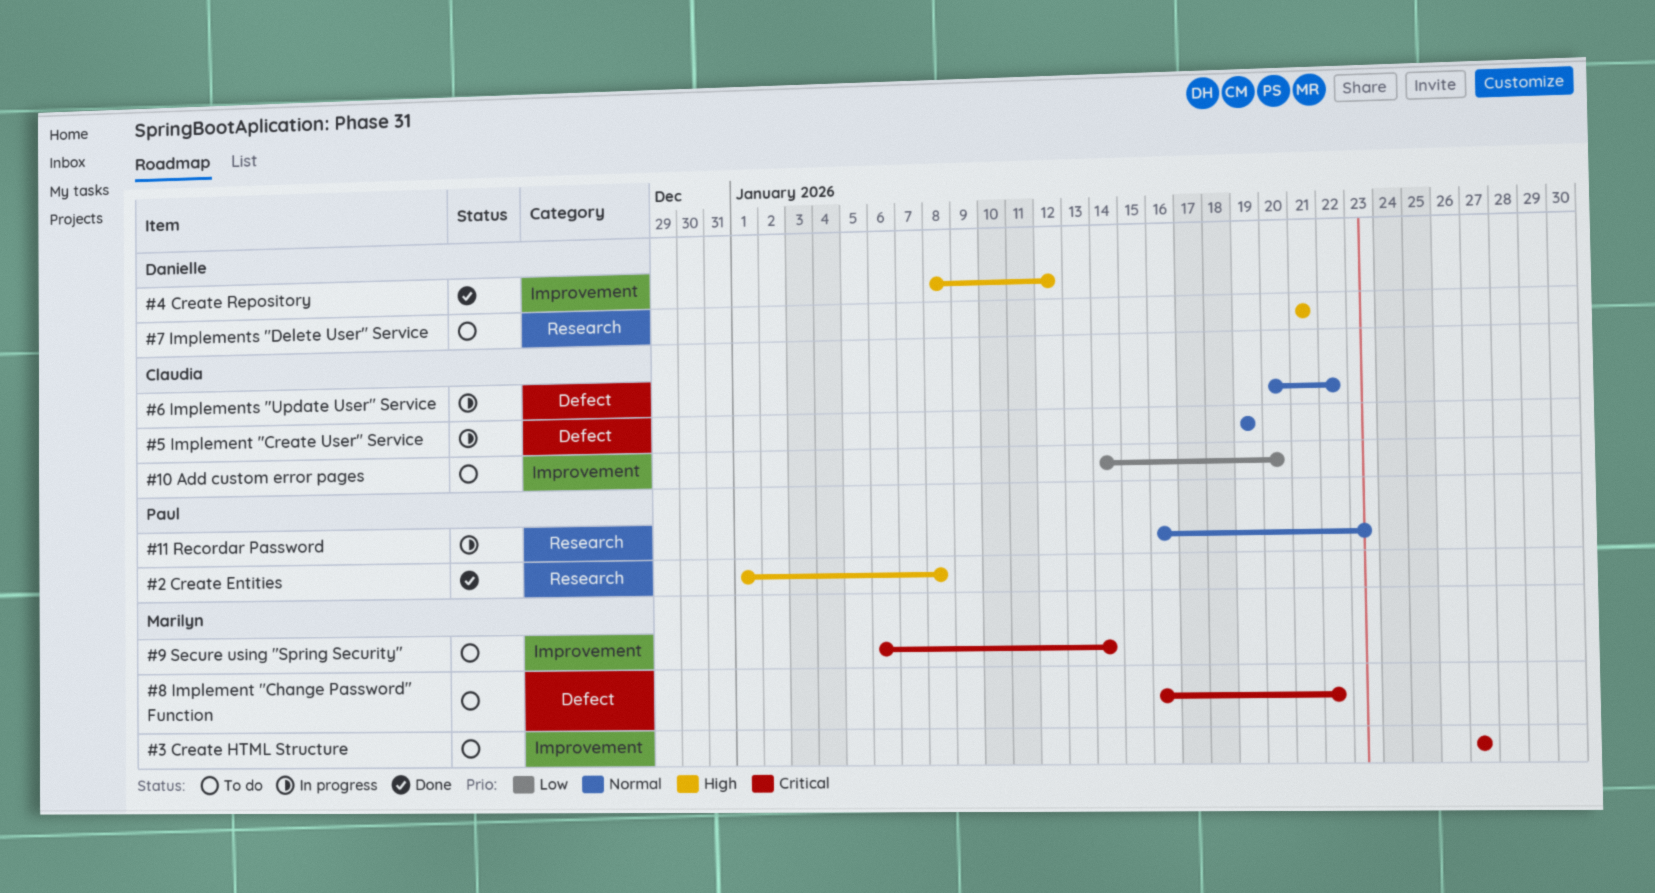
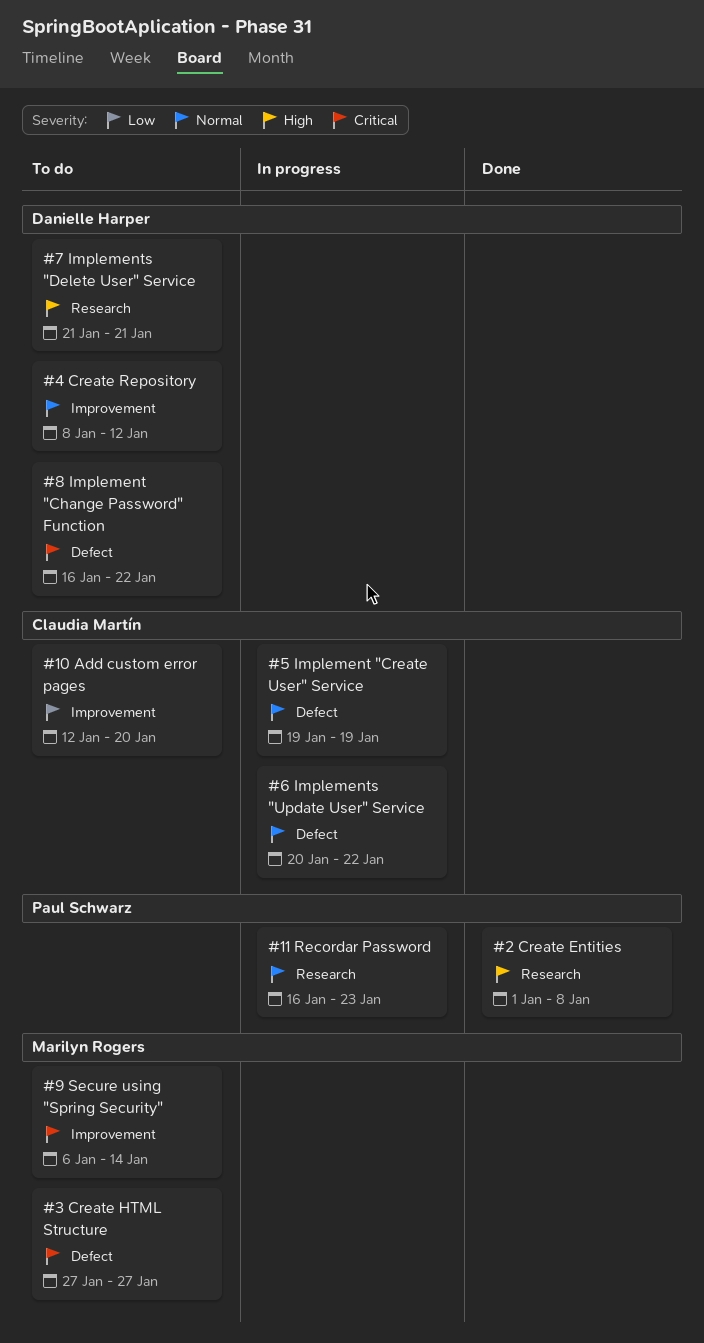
#10 Add custom error pages, start: Jan 14 -> Jan 12
#3 Create HTML Structure, label: Improvement -> Defect
#4 Create Repository, status: Done -> To do
#4 Create Repository, priority: High -> Normal
#8 Implement "Change Password" Function, owner: Marilyn Rogers -> Danielle Harper

